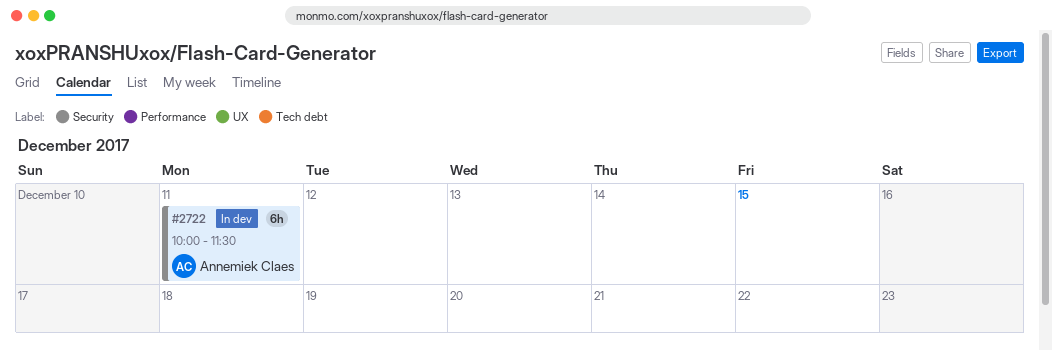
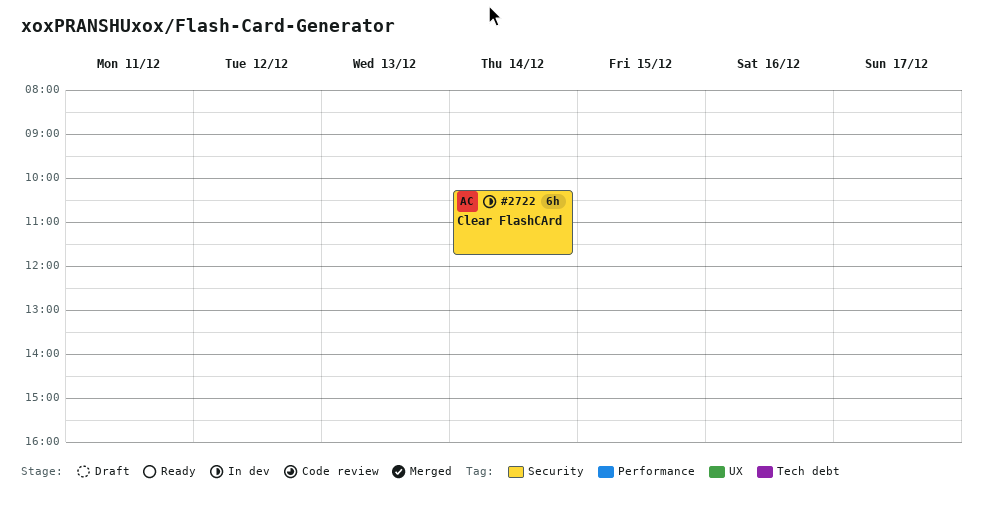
#2722, day: Dec 11 -> Dec 14
#2722, begins: 10:00 -> 10:15
#2722, ends: 11:30 -> 11:45

